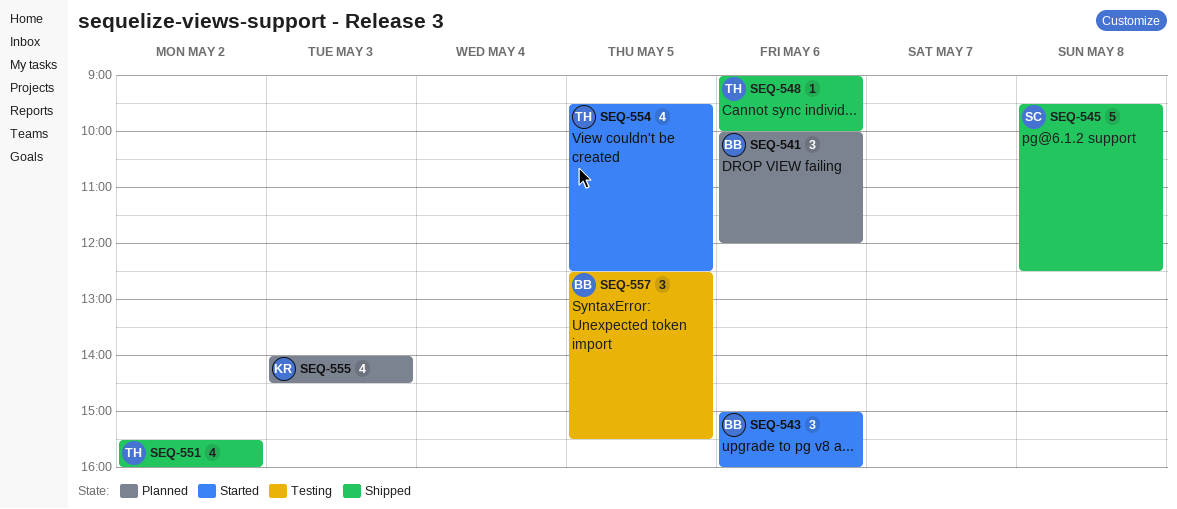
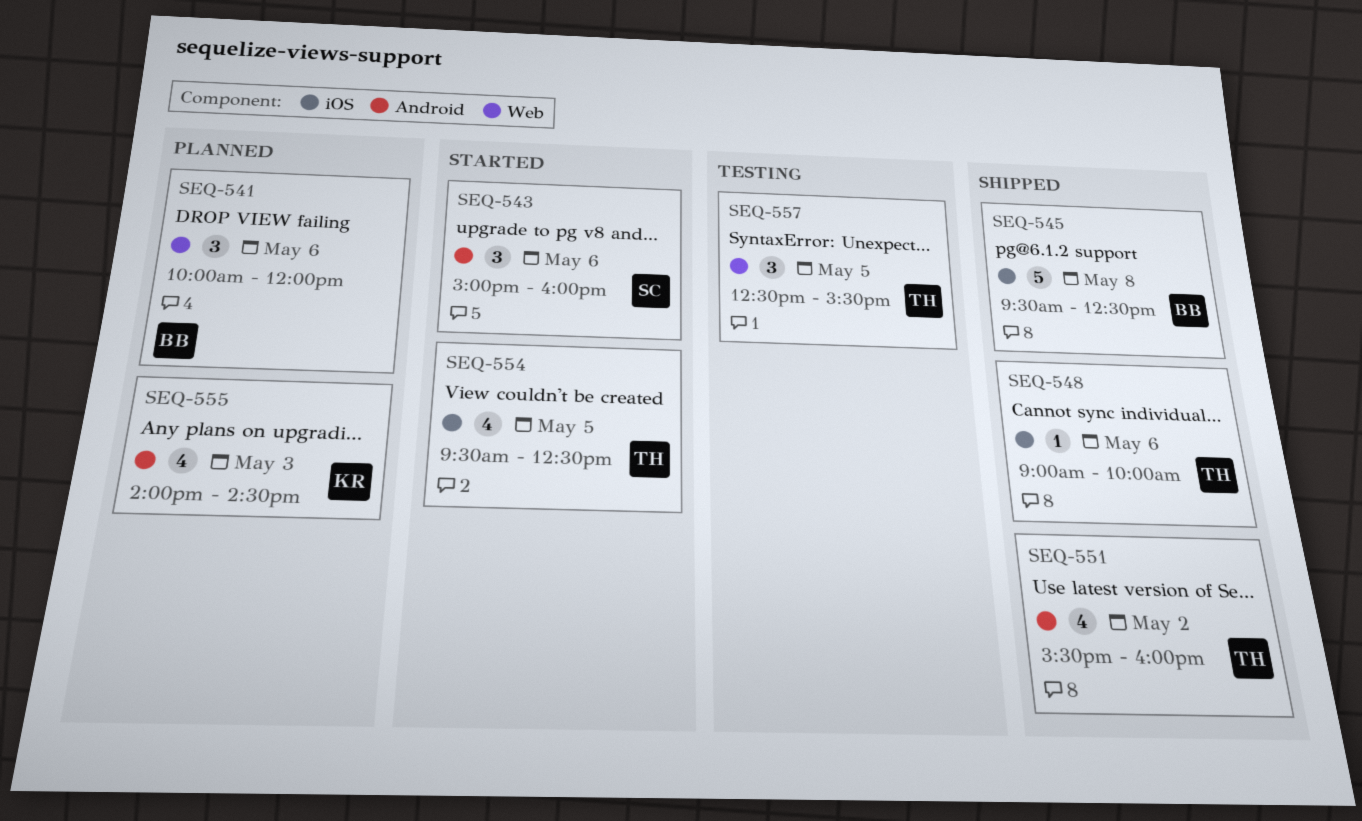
SEQ-543, owner: BB -> SC
SEQ-545, owner: SC -> BB
SEQ-557, owner: BB -> TH

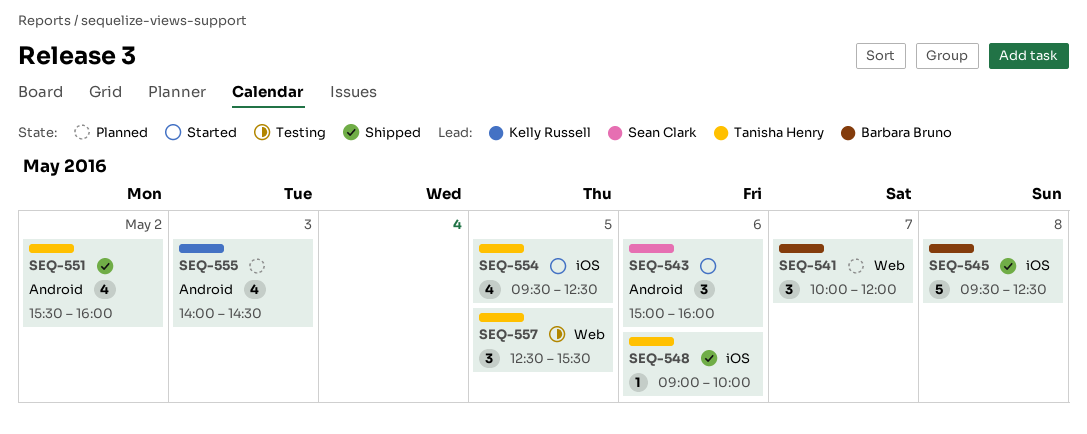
SEQ-541, day: May 6 -> May 7

